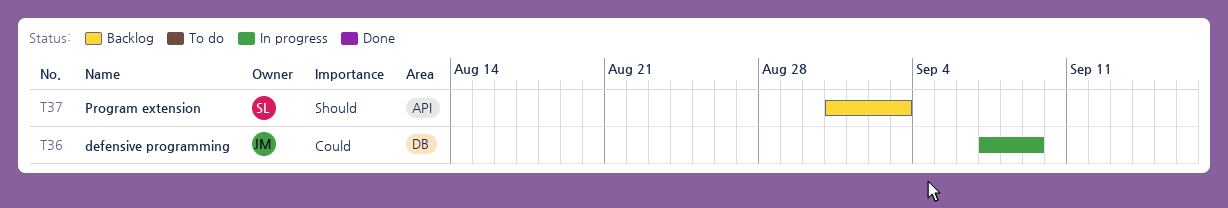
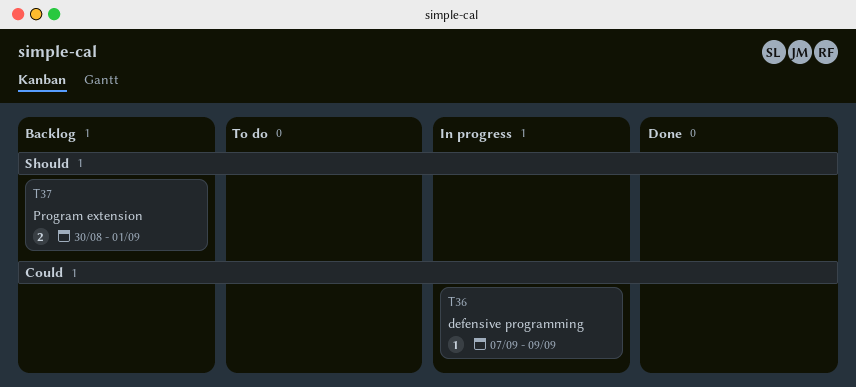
T37, start: Aug 31 -> Aug 30
T37, due: Sep 3 -> Sep 1

